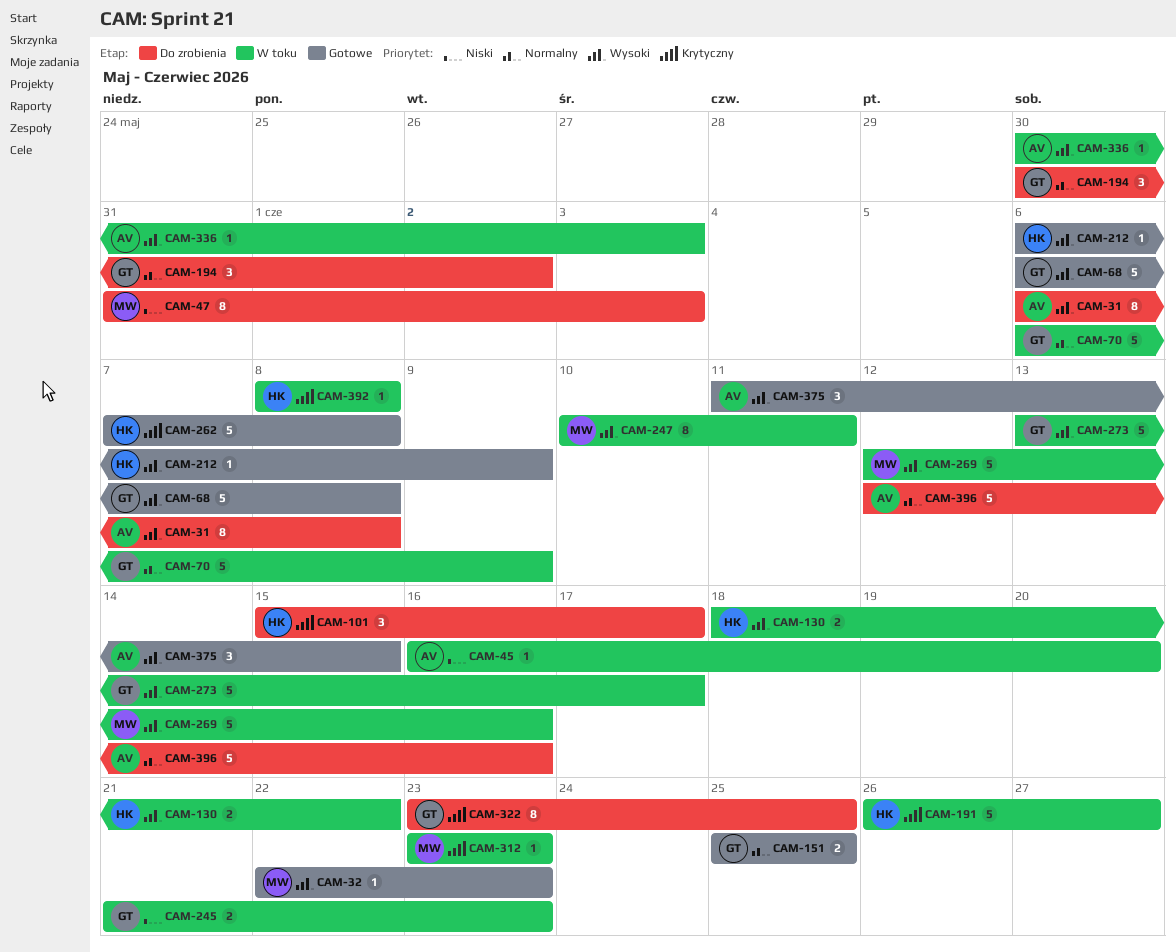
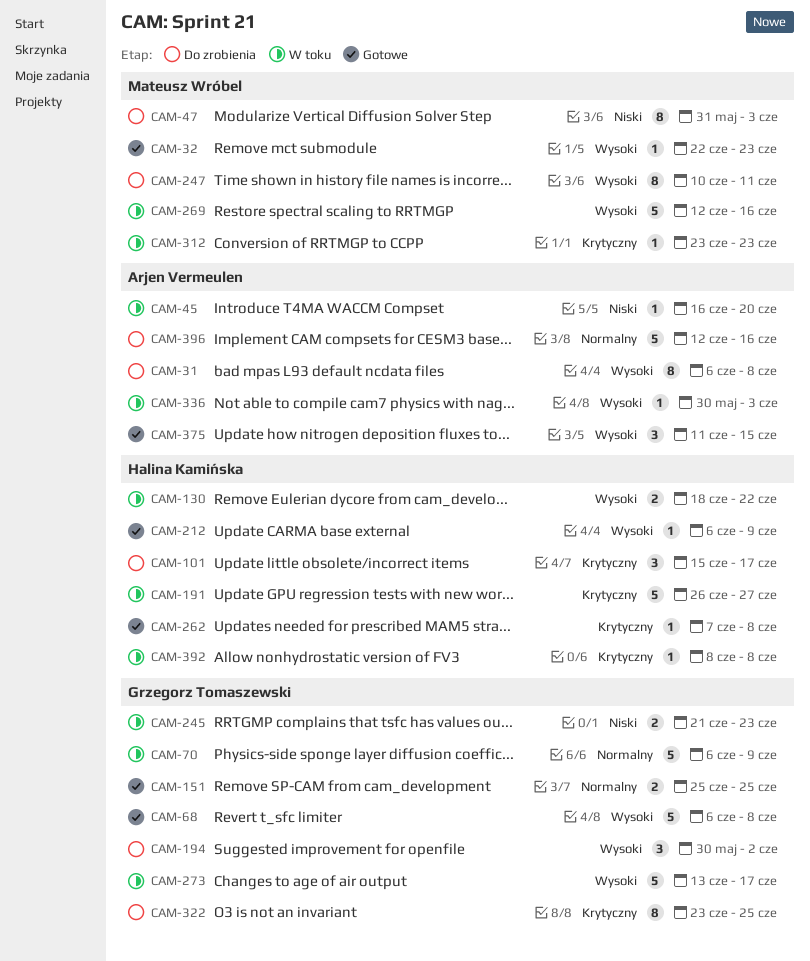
CAM-194, priority: Normalny -> Wysoki
CAM-247, status: W toku -> Do zrobienia
CAM-262, estimate: 5 -> 1

